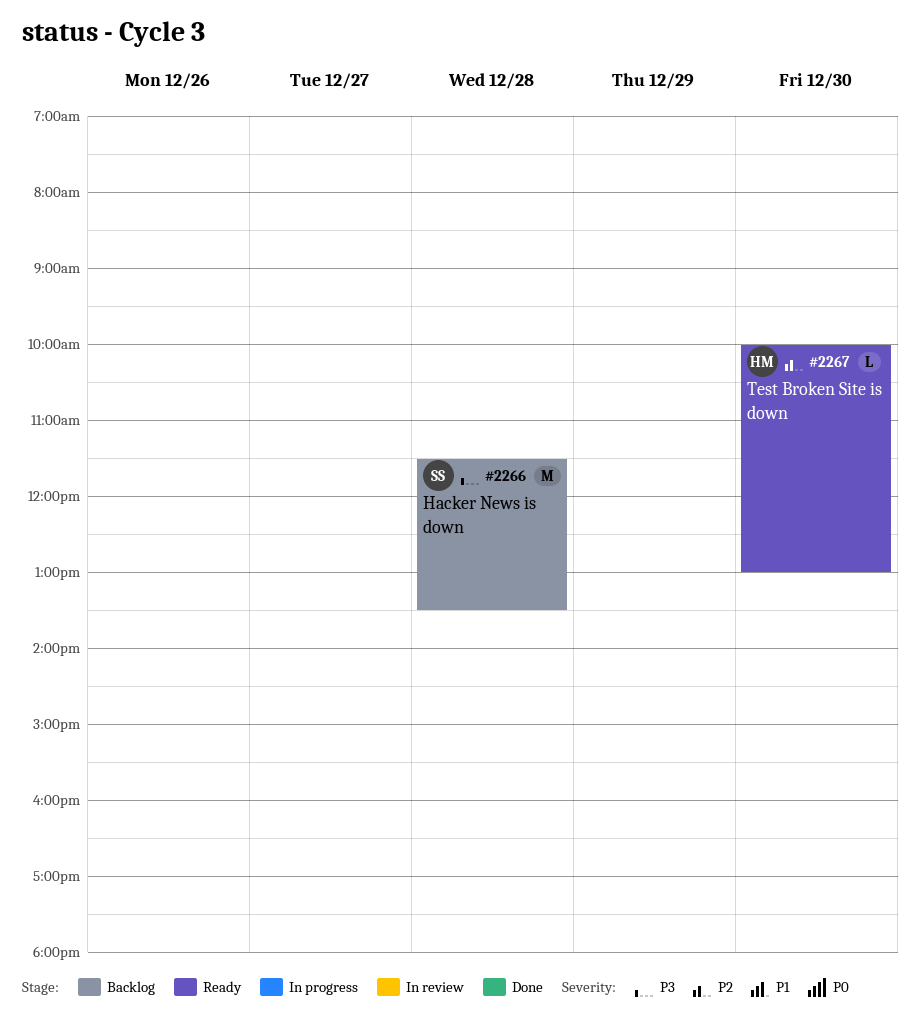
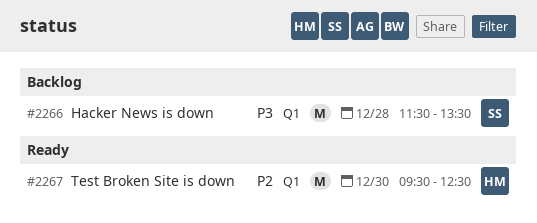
#2267, estimate: L -> M
#2267, begins: 10:00 -> 09:30
#2267, ends: 13:00 -> 12:30

